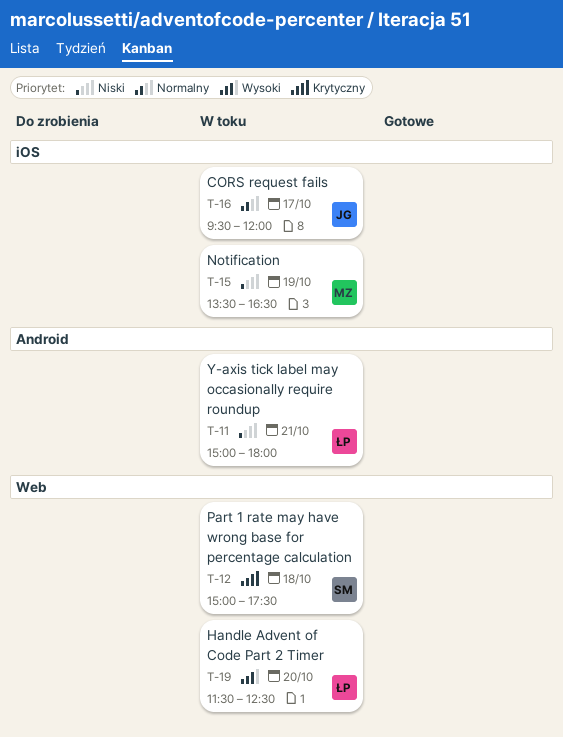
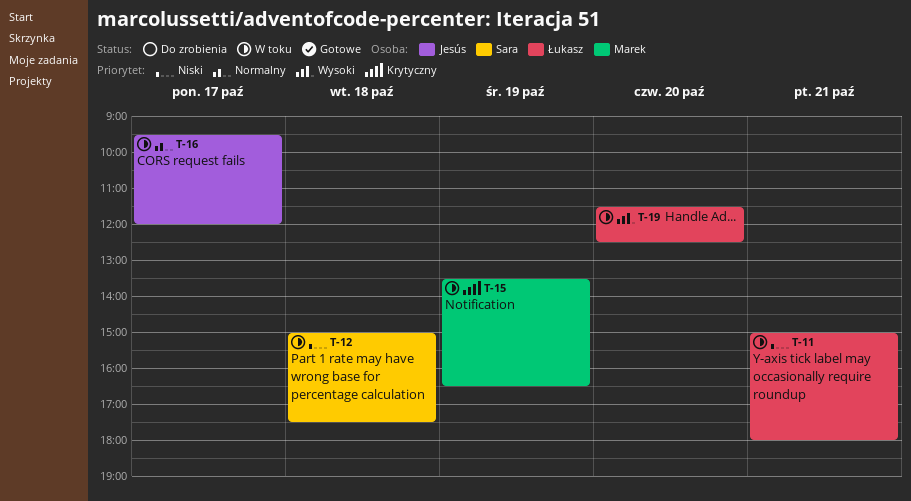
T-12, priority: Krytyczny -> Niski
T-15, priority: Niski -> Krytyczny

